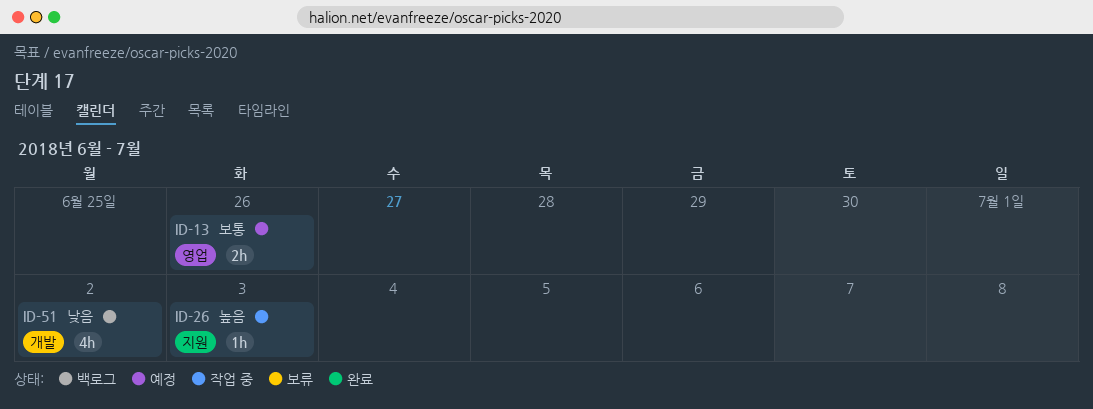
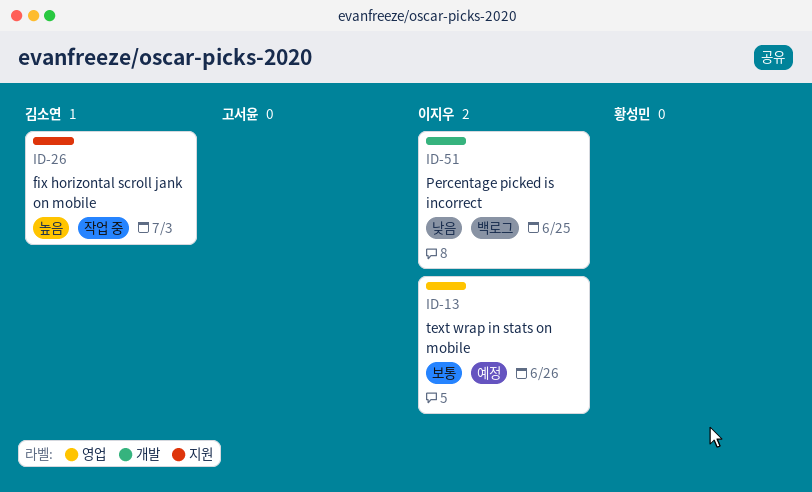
ID-51, due: Jul 2 -> Jun 25

